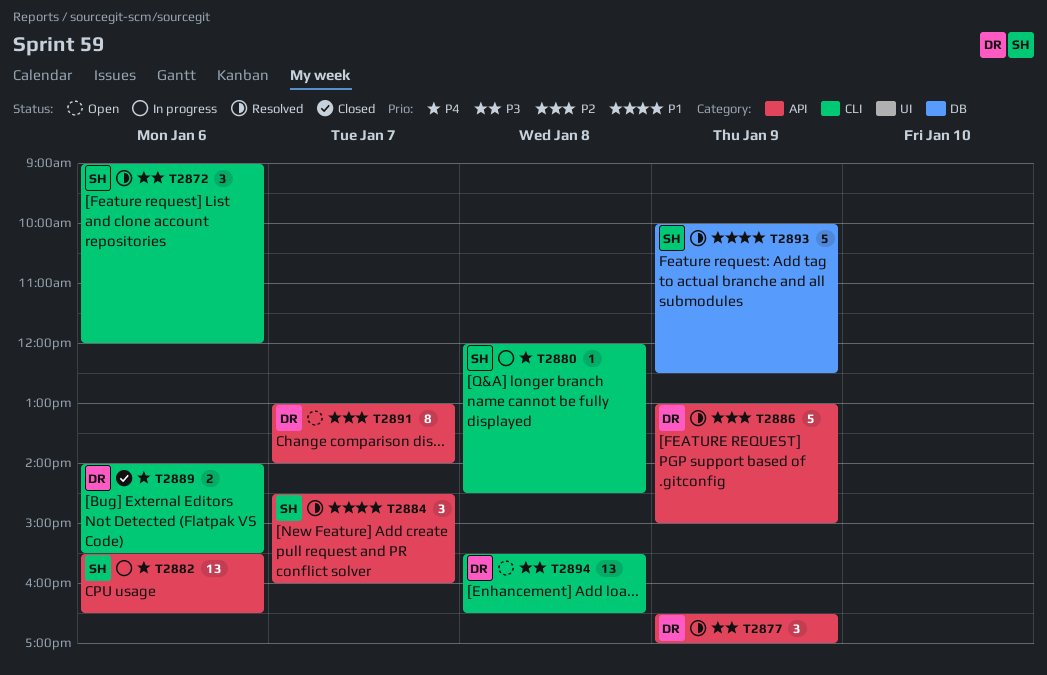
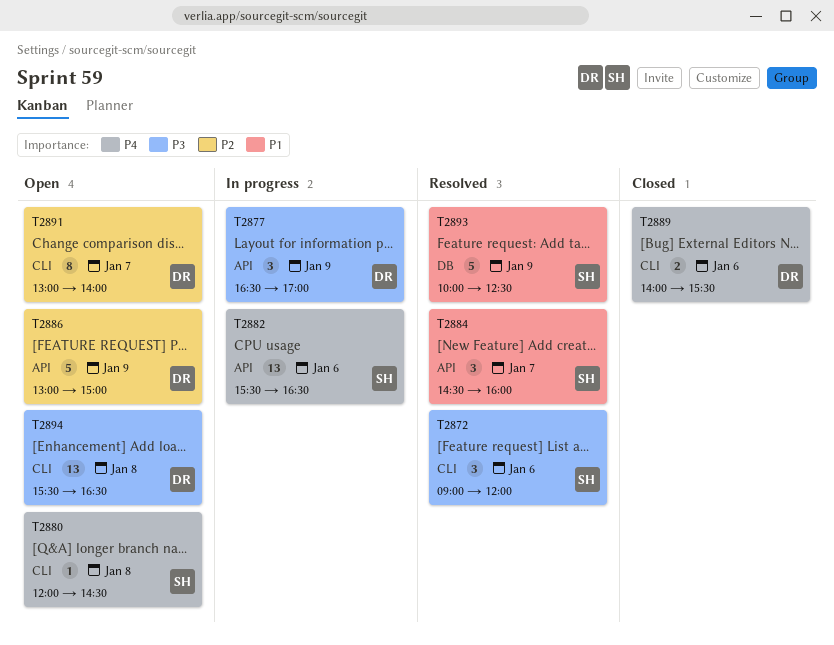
T2877, status: Resolved -> In progress
T2880, status: In progress -> Open
T2886, status: Resolved -> Open
T2891, label: API -> CLI

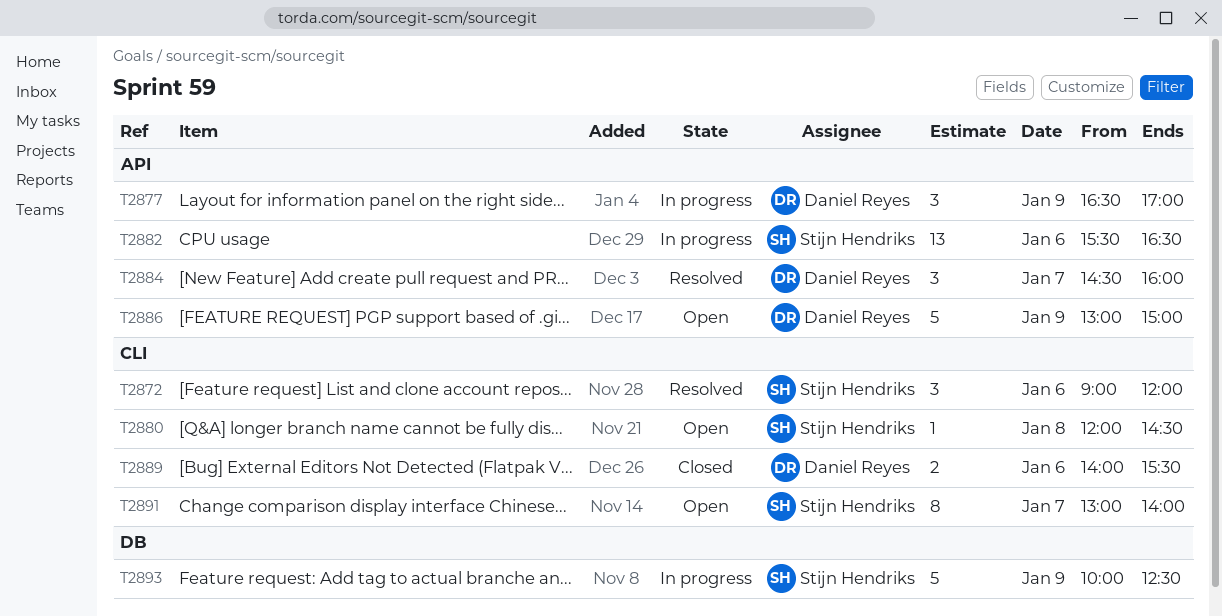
T2884, owner: Stijn Hendriks -> Daniel Reyes
T2891, owner: Daniel Reyes -> Stijn Hendriks
T2893, status: Resolved -> In progress
T2894: present -> none

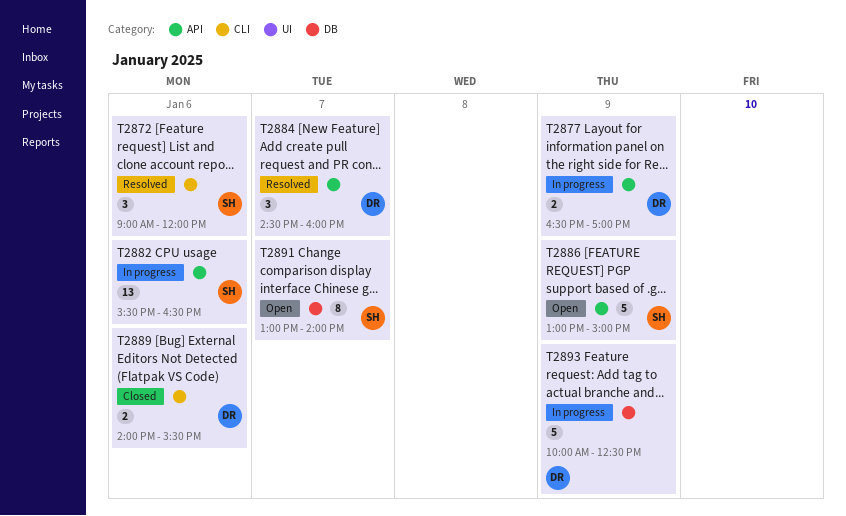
T2877, estimate: 3 -> 2
T2880: present -> none
T2886, owner: Daniel Reyes -> Stijn Hendriks
T2891, label: CLI -> DB
T2893, owner: Stijn Hendriks -> Daniel Reyes

